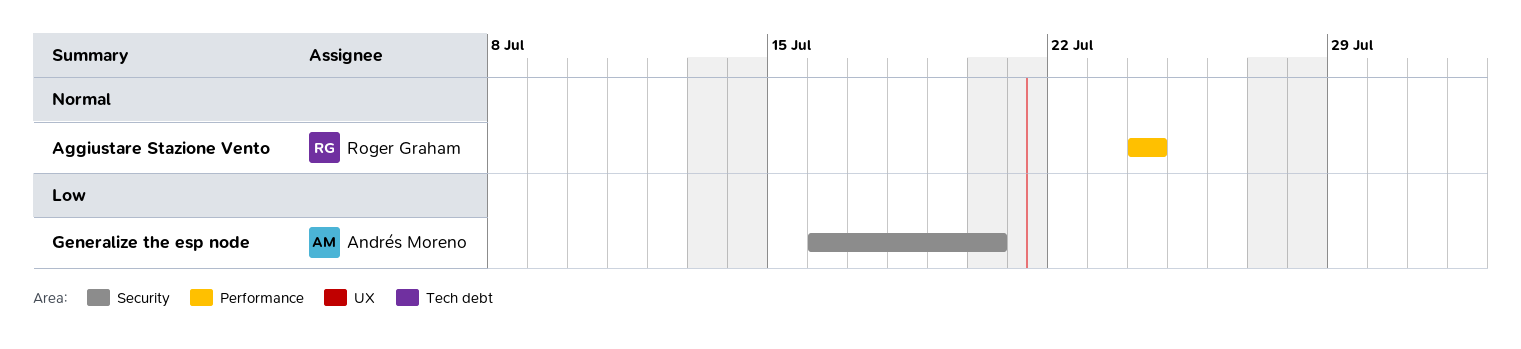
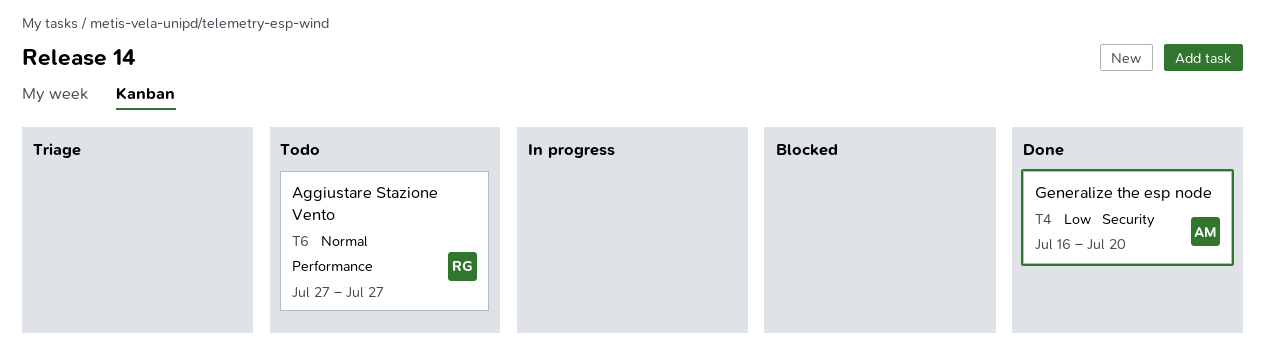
Aggiustare Stazione Vento, start: Jul 24 -> Jul 27
Aggiustare Stazione Vento, due: Jul 24 -> Jul 27

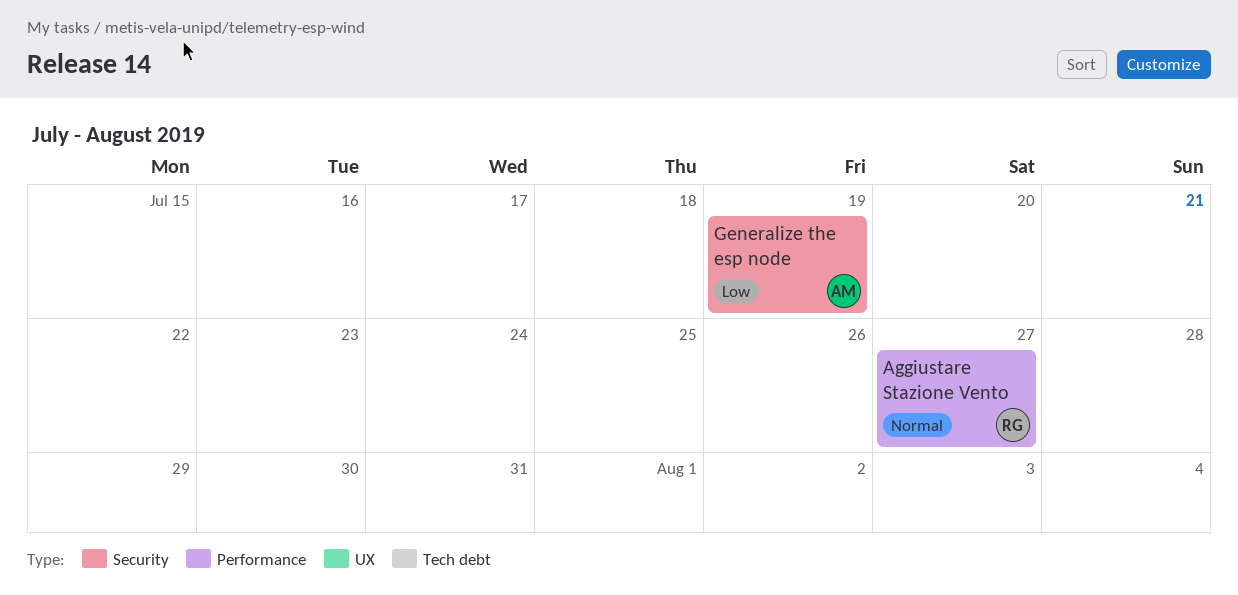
Generalize the esp node, due: Jul 20 -> Jul 19

